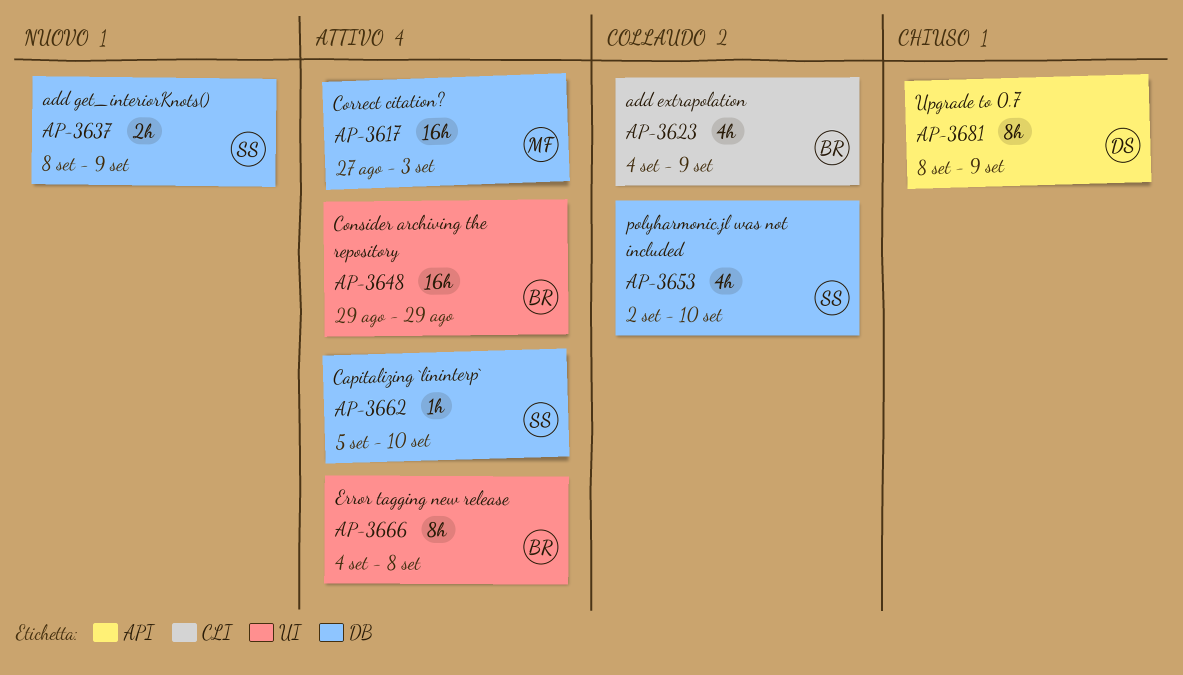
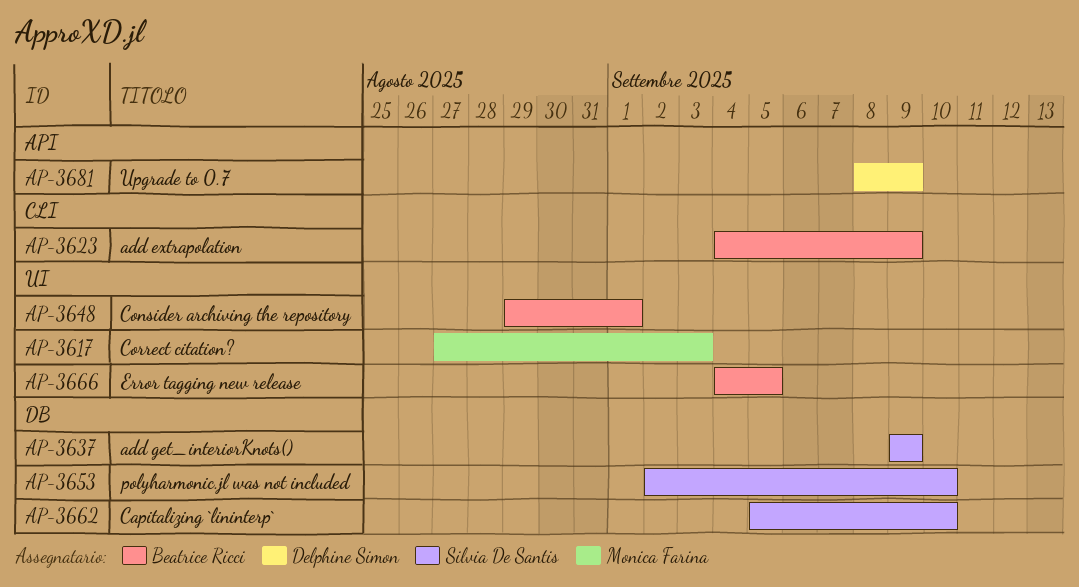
AP-3617, label: DB -> UI
AP-3637, start: Sep 8 -> Sep 9
AP-3648, due: Aug 29 -> Sep 1
AP-3666, due: Sep 8 -> Sep 5

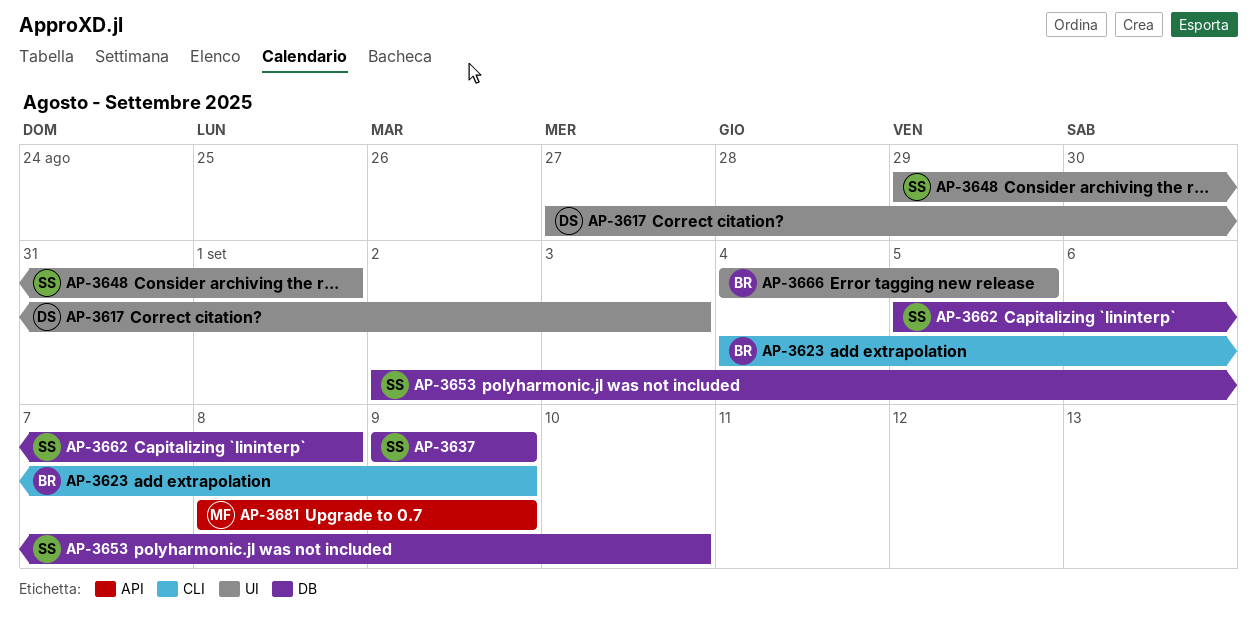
AP-3617, owner: Monica Farina -> Delphine Simon
AP-3648, owner: Beatrice Ricci -> Silvia De Santis
AP-3662, due: Sep 10 -> Sep 8
AP-3681, owner: Delphine Simon -> Monica Farina

